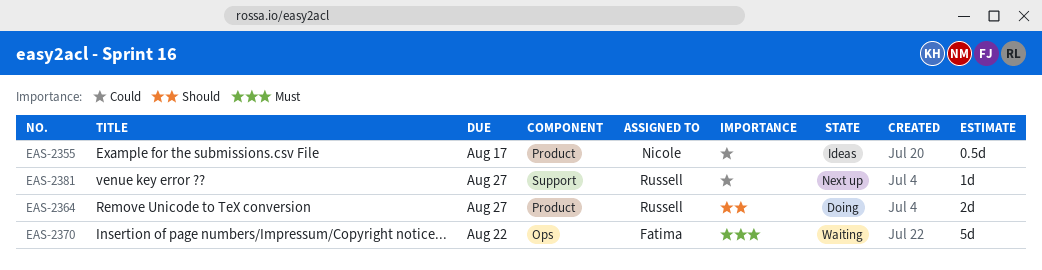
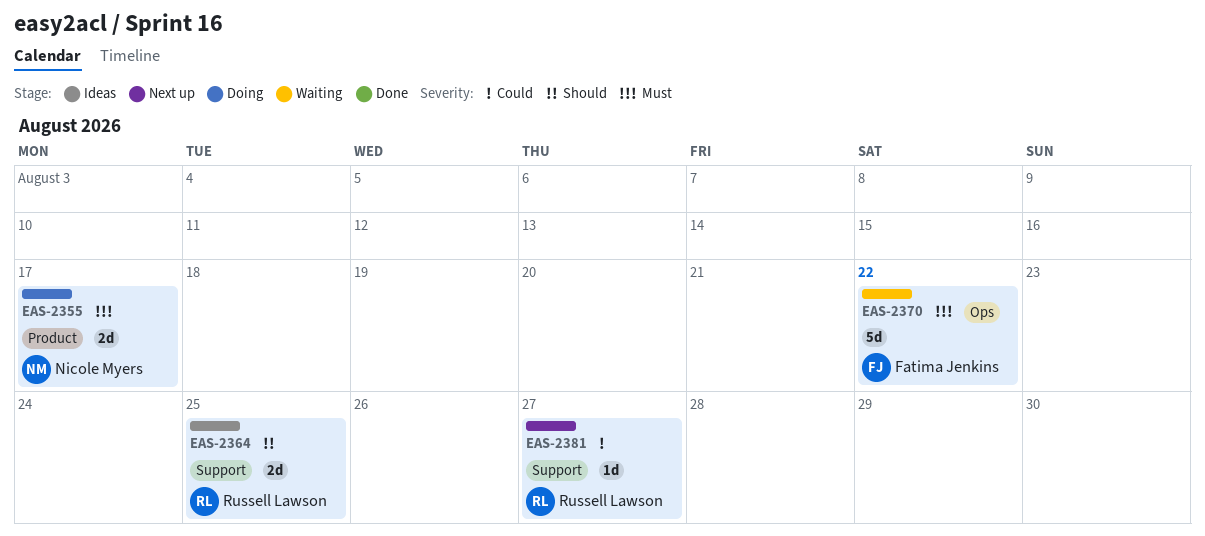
EAS-2355, status: Ideas -> Doing
EAS-2355, priority: Could -> Must
EAS-2355, estimate: 0.5d -> 2d
EAS-2364, status: Doing -> Ideas
EAS-2364, label: Product -> Support
EAS-2364, due: Aug 27 -> Aug 25

